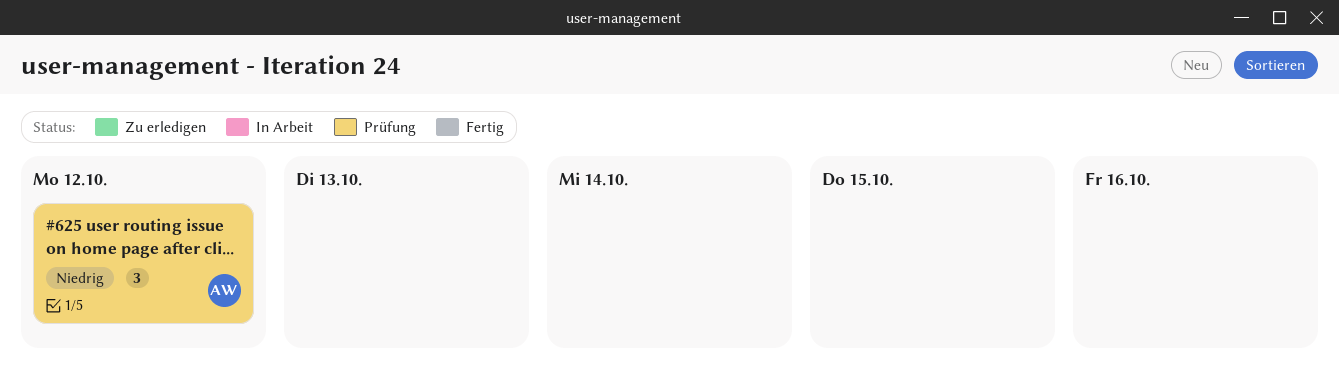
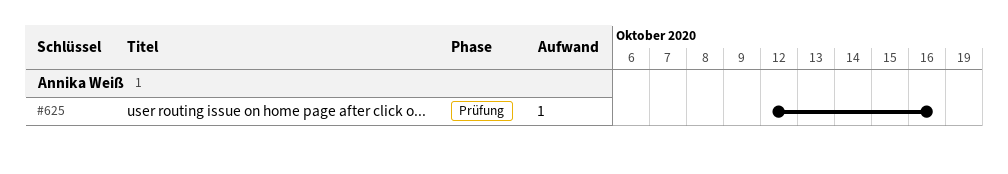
#625, estimate: 3 -> 1
#625, due: Oct 12 -> Oct 16

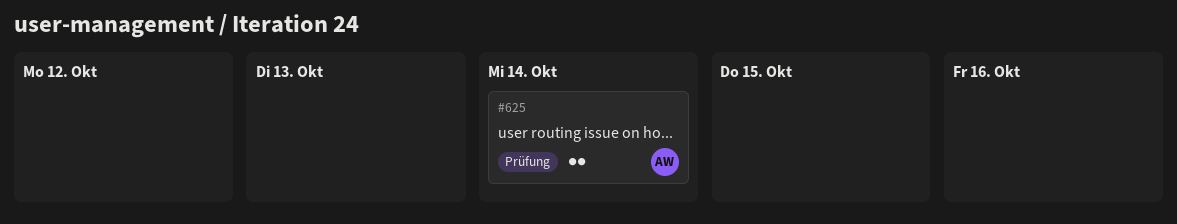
#625, estimate: 1 -> 2
#625, due: Oct 16 -> Oct 14

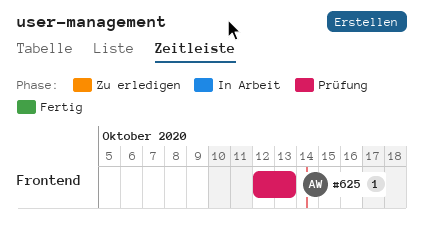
#625, estimate: 2 -> 1
#625, due: Oct 14 -> Oct 13

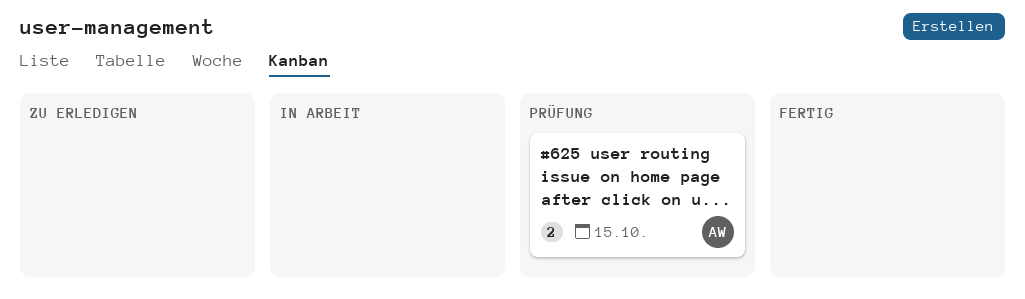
#625, estimate: 1 -> 2
#625, due: Oct 13 -> Oct 15

